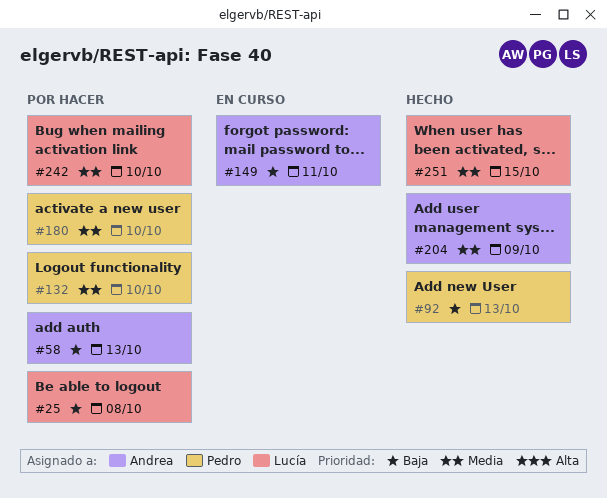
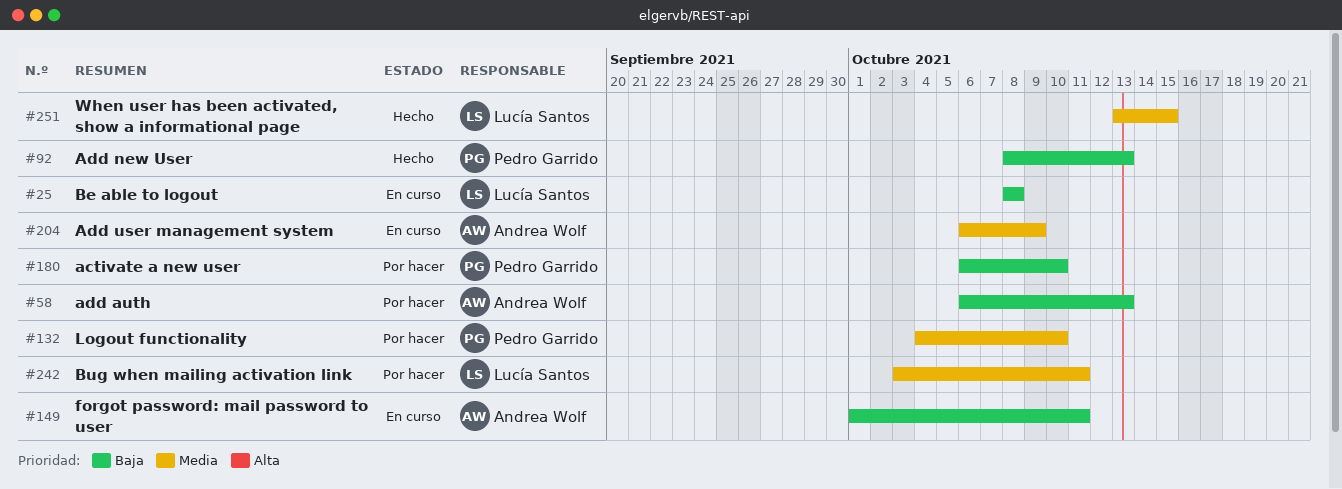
#25, status: Por hacer -> En curso
#180, priority: Media -> Baja
#204, status: Hecho -> En curso
#242, due: Oct 10 -> Oct 11

